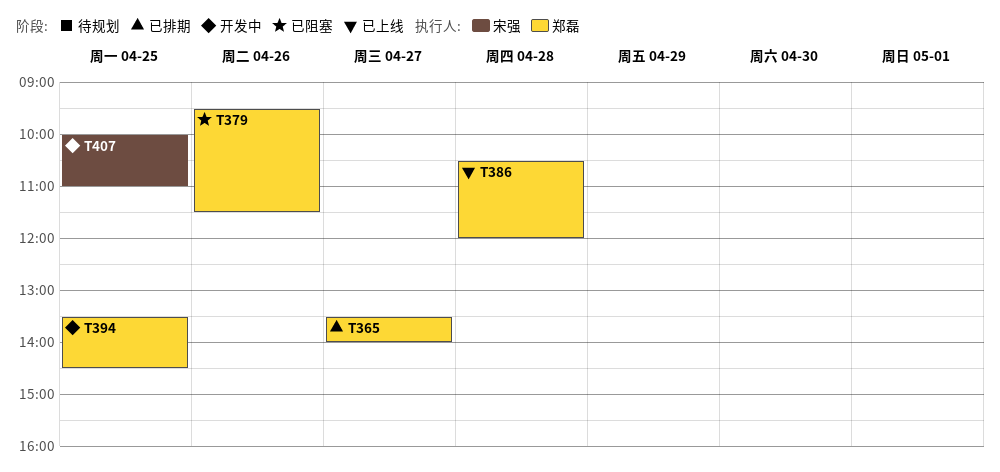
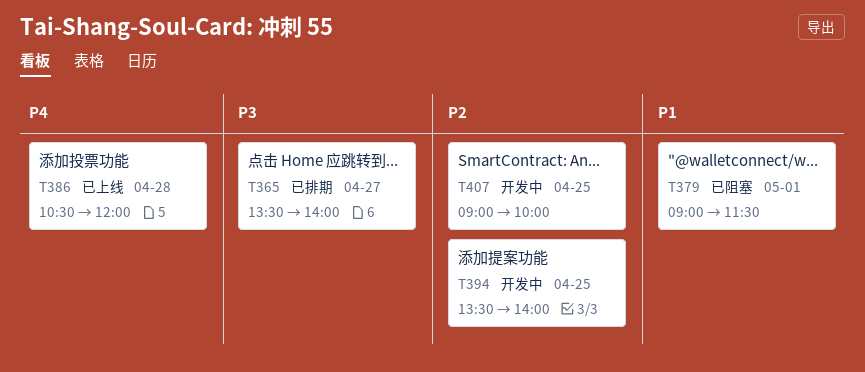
T379, day: Apr 26 -> May 1
T379, begins: 09:30 -> 09:00
T394, ends: 14:30 -> 14:00
T407, begins: 10:00 -> 09:00
T407, ends: 11:00 -> 10:00

